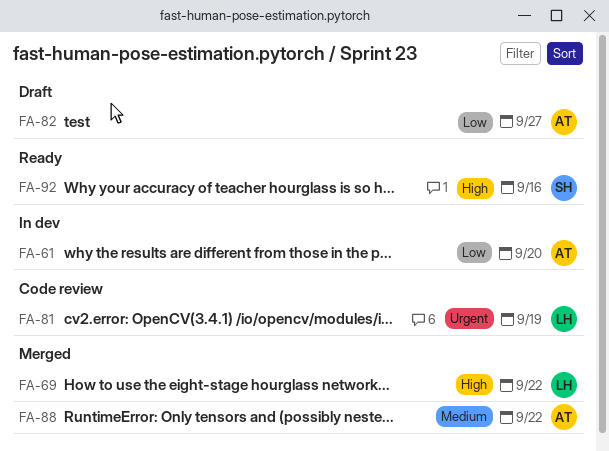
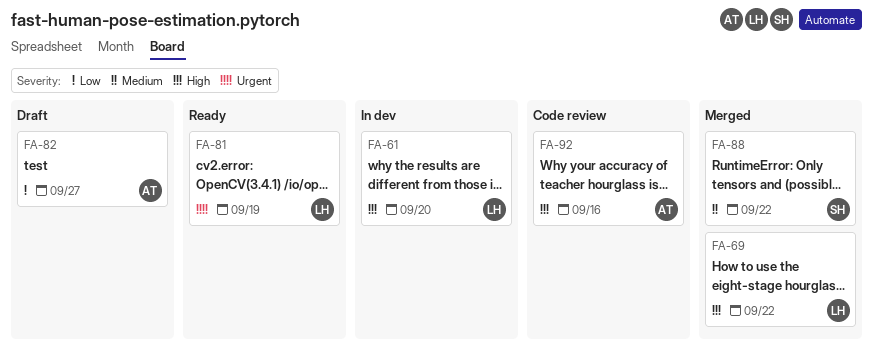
FA-61, owner: AT -> LH
FA-61, priority: Low -> High
FA-81, status: Code review -> Ready
FA-88, owner: AT -> SH
FA-92, status: Ready -> Code review
FA-92, owner: SH -> AT

